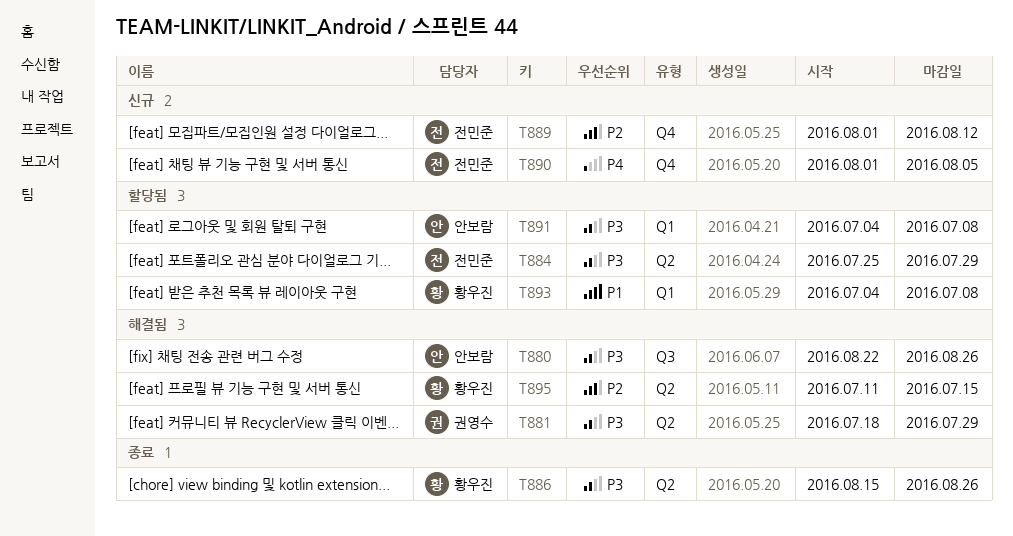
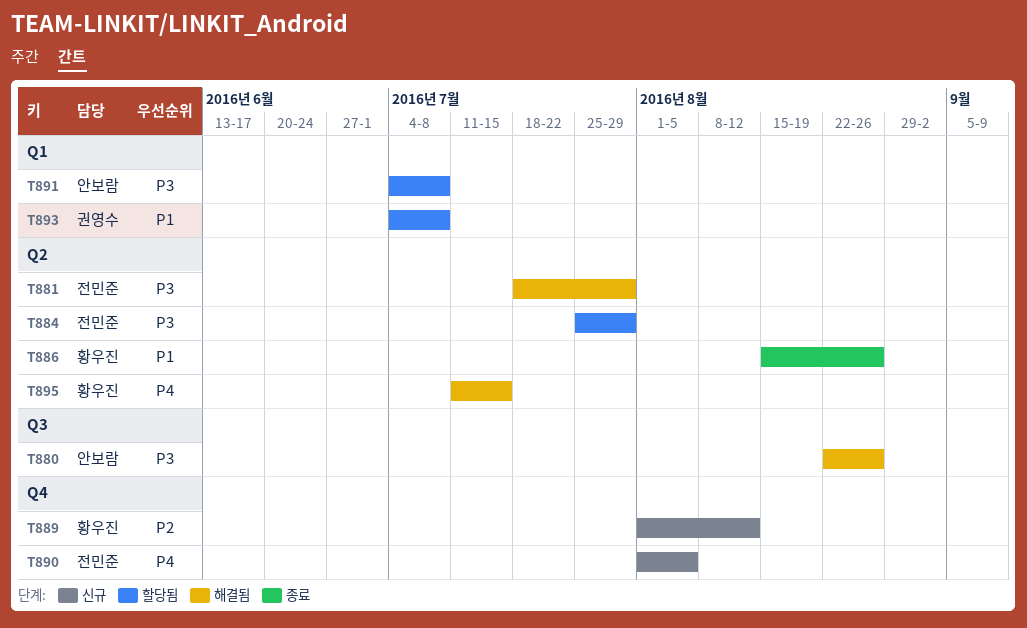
T881, owner: 권영수 -> 전민준
T886, priority: P3 -> P1
T889, owner: 전민준 -> 황우진
T893, owner: 황우진 -> 권영수
T895, priority: P2 -> P4

